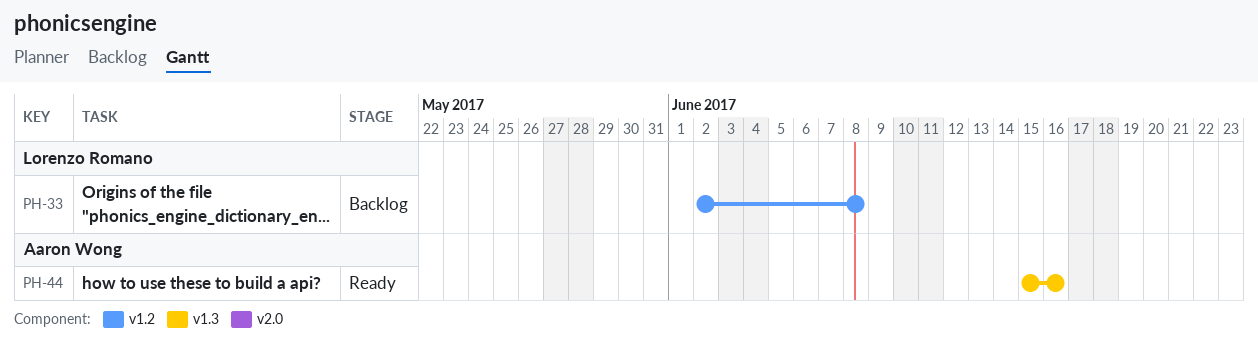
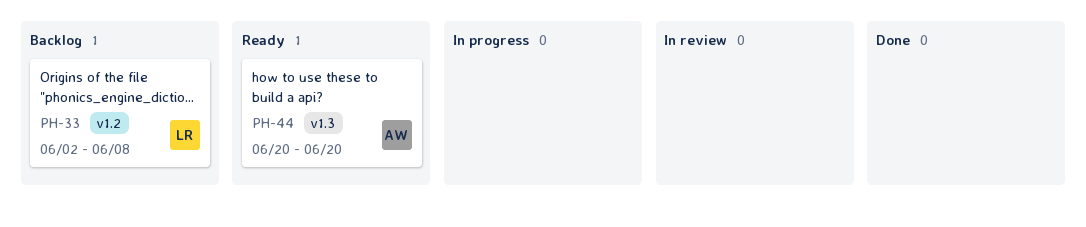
PH-44, start: Jun 15 -> Jun 20
PH-44, due: Jun 16 -> Jun 20

